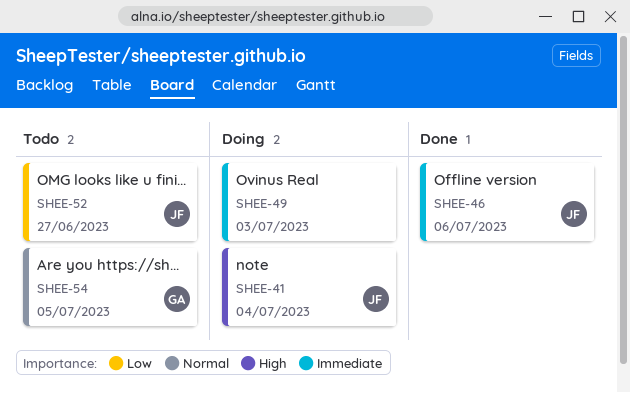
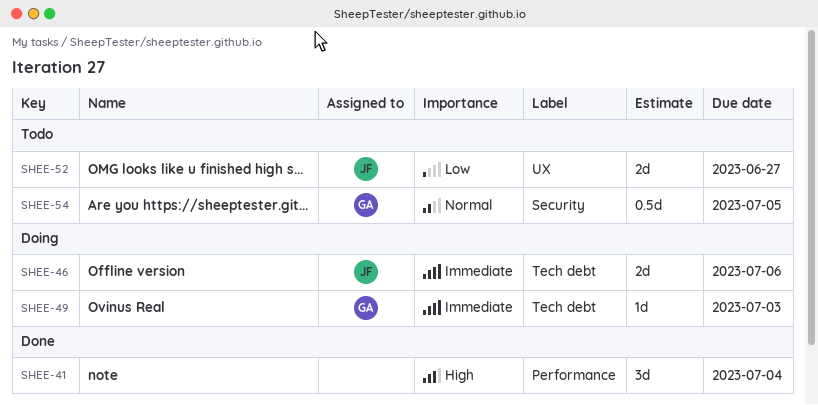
SHEE-41, status: Doing -> Done
SHEE-41, owner: JF -> none
SHEE-46, status: Done -> Doing
SHEE-49, owner: none -> GA

